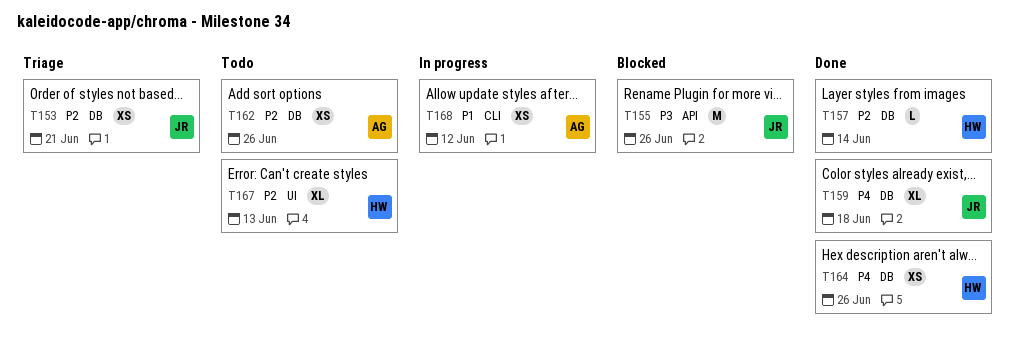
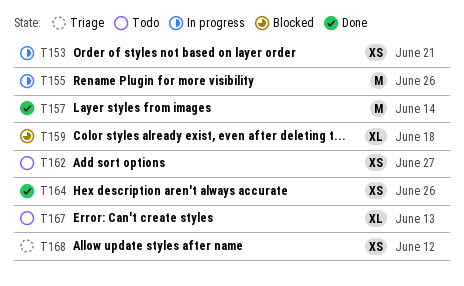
T153, status: Triage -> In progress
T155, status: Blocked -> In progress
T157, estimate: L -> M
T159, status: Done -> Blocked
T162, due: Jun 26 -> Jun 27
T168, status: In progress -> Triage

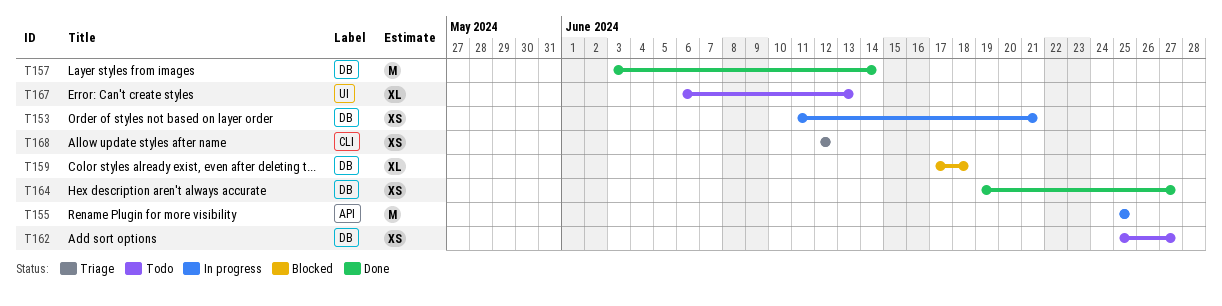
T155, due: Jun 26 -> Jun 25
T164, due: Jun 26 -> Jun 27

